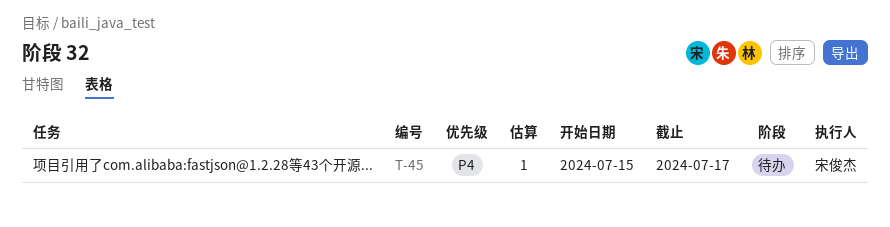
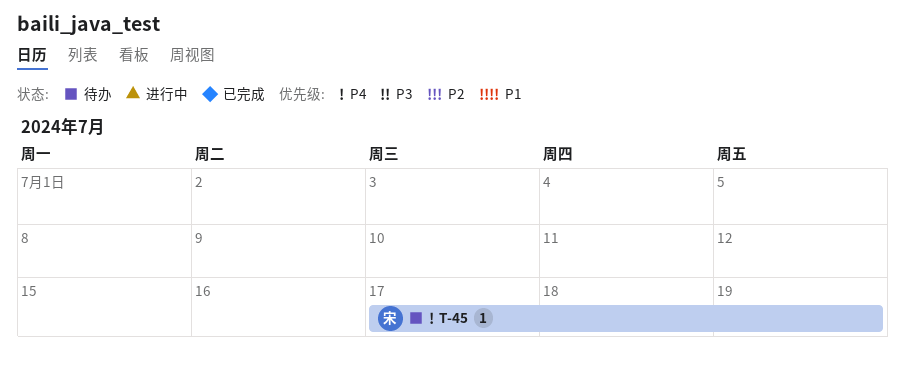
T-45, start: Jul 15 -> Jul 17
T-45, due: Jul 17 -> Jul 19

